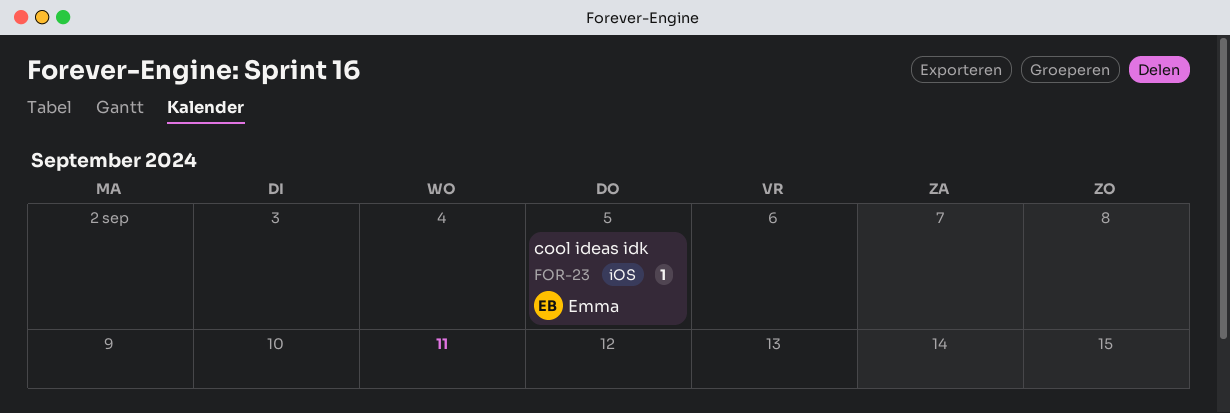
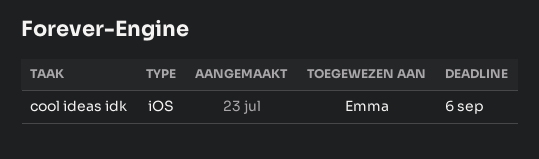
cool ideas idk, due: Sep 5 -> Sep 6

